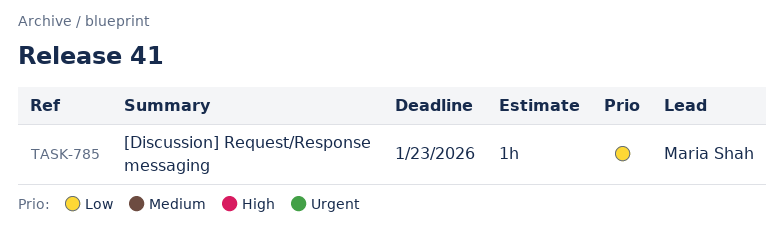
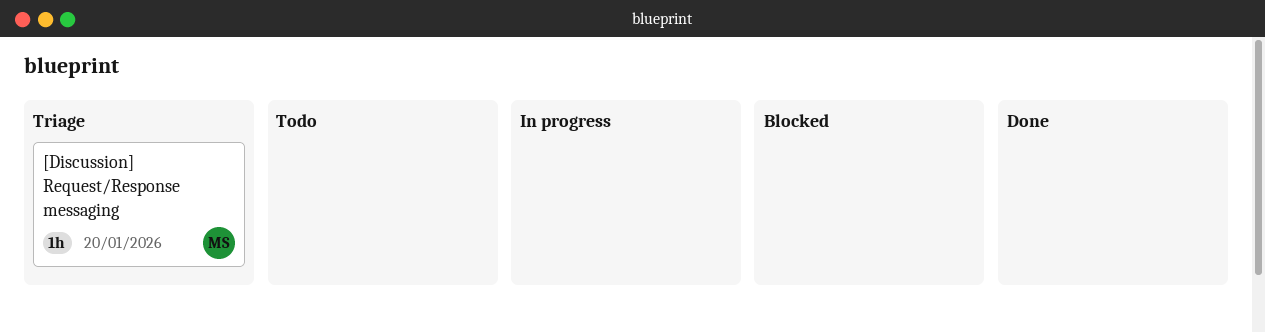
[Discussion] Request/Response messaging, due: Jan 23 -> Jan 20

